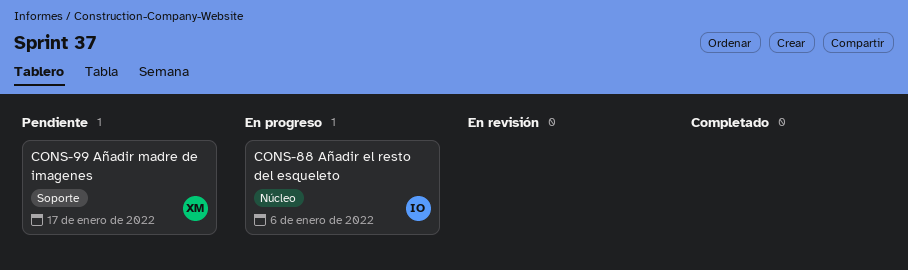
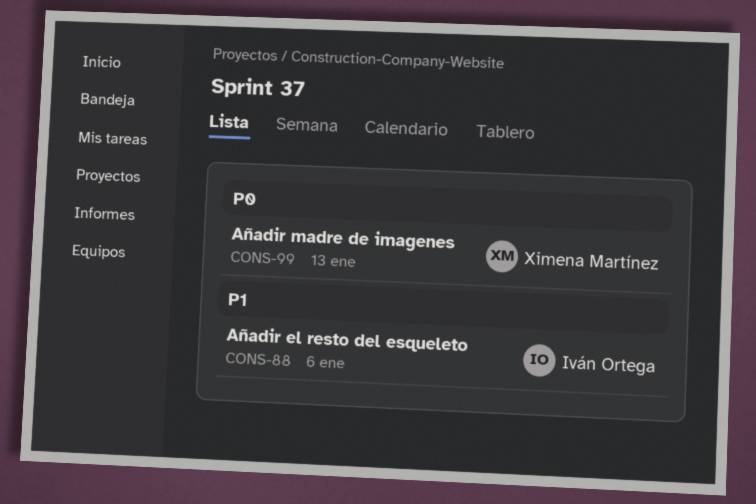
CONS-99, due: Jan 17 -> Jan 13

